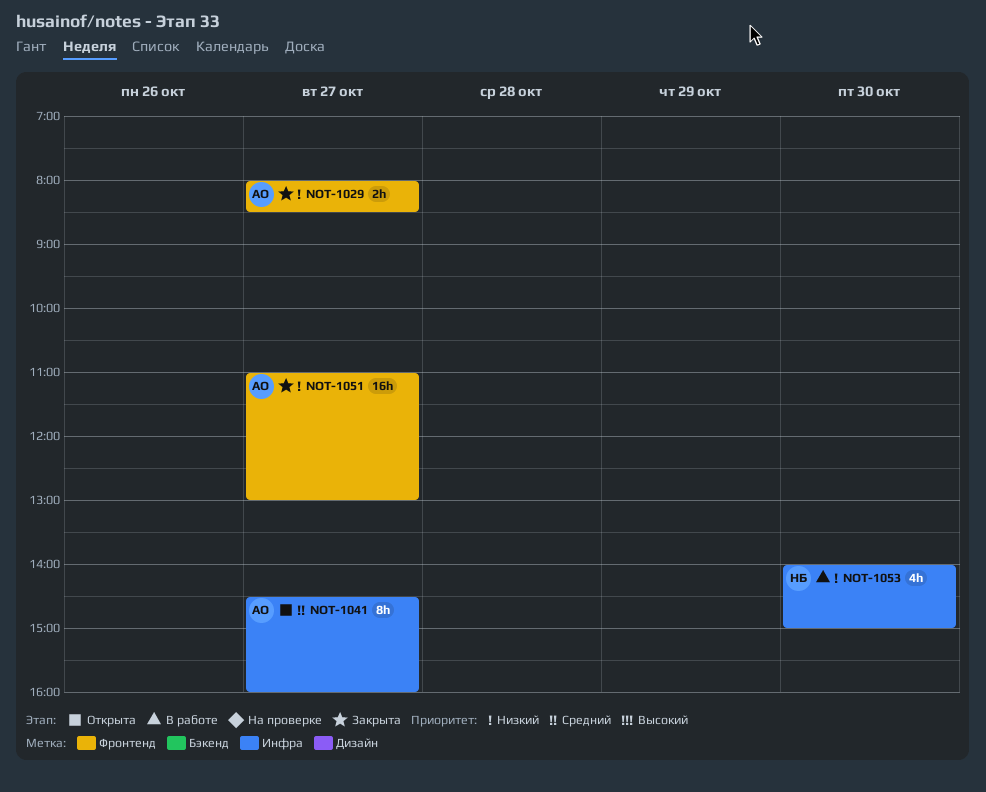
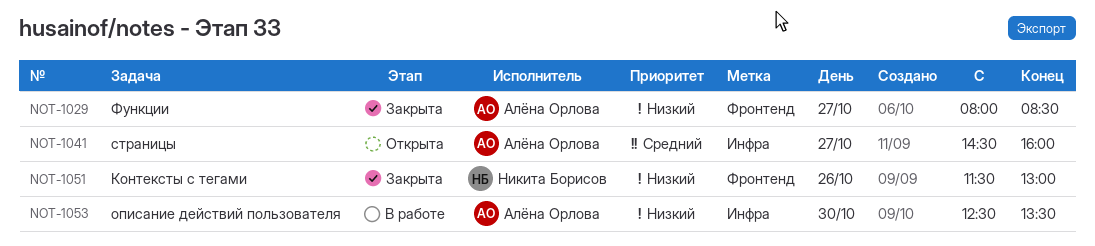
NOT-1051, owner: Алёна Орлова -> Никита Борисов
NOT-1051, day: Oct 27 -> Oct 26
NOT-1051, begins: 11:00 -> 11:30
NOT-1053, owner: Никита Борисов -> Алёна Орлова
NOT-1053, begins: 14:00 -> 12:30
NOT-1053, ends: 15:00 -> 13:30

